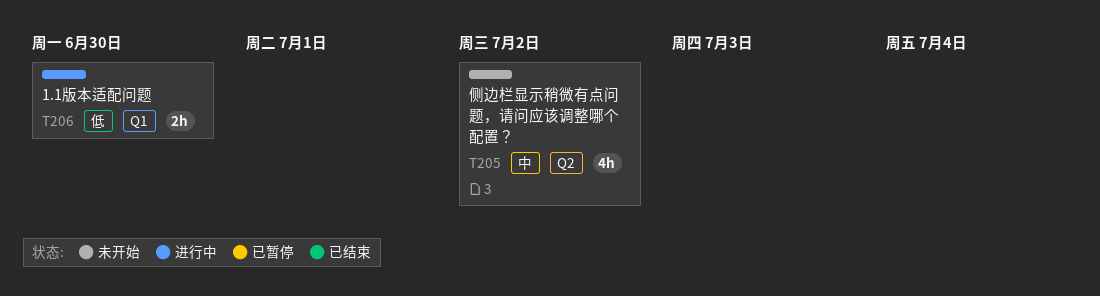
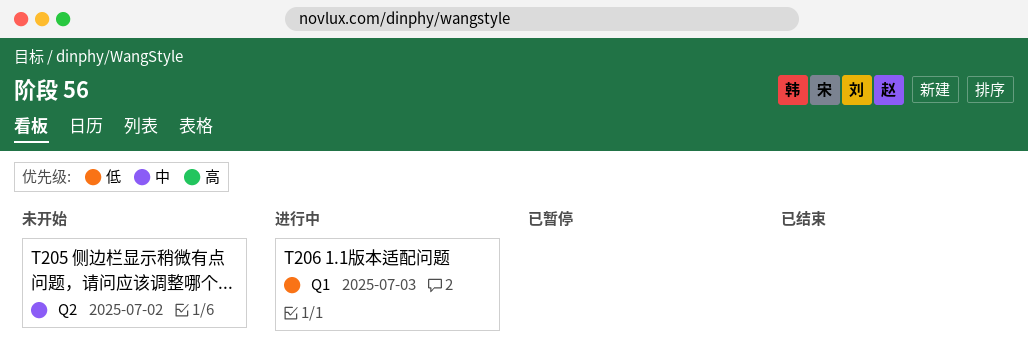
T206, due: Jun 30 -> Jul 3

